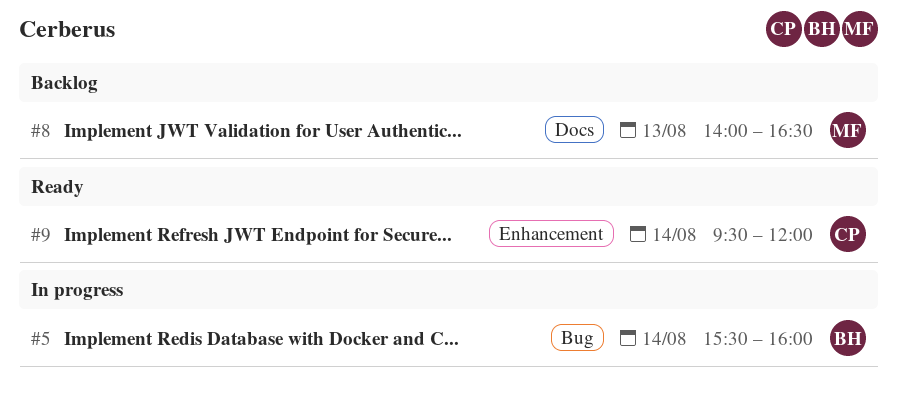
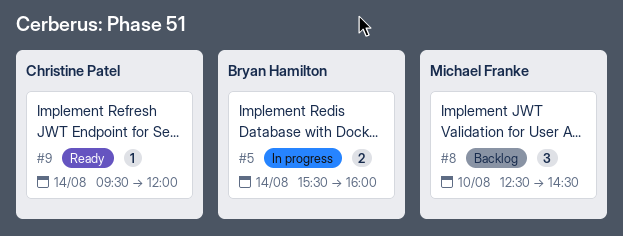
#8, day: Aug 13 -> Aug 10
#8, begins: 14:00 -> 12:30
#8, ends: 16:30 -> 14:30

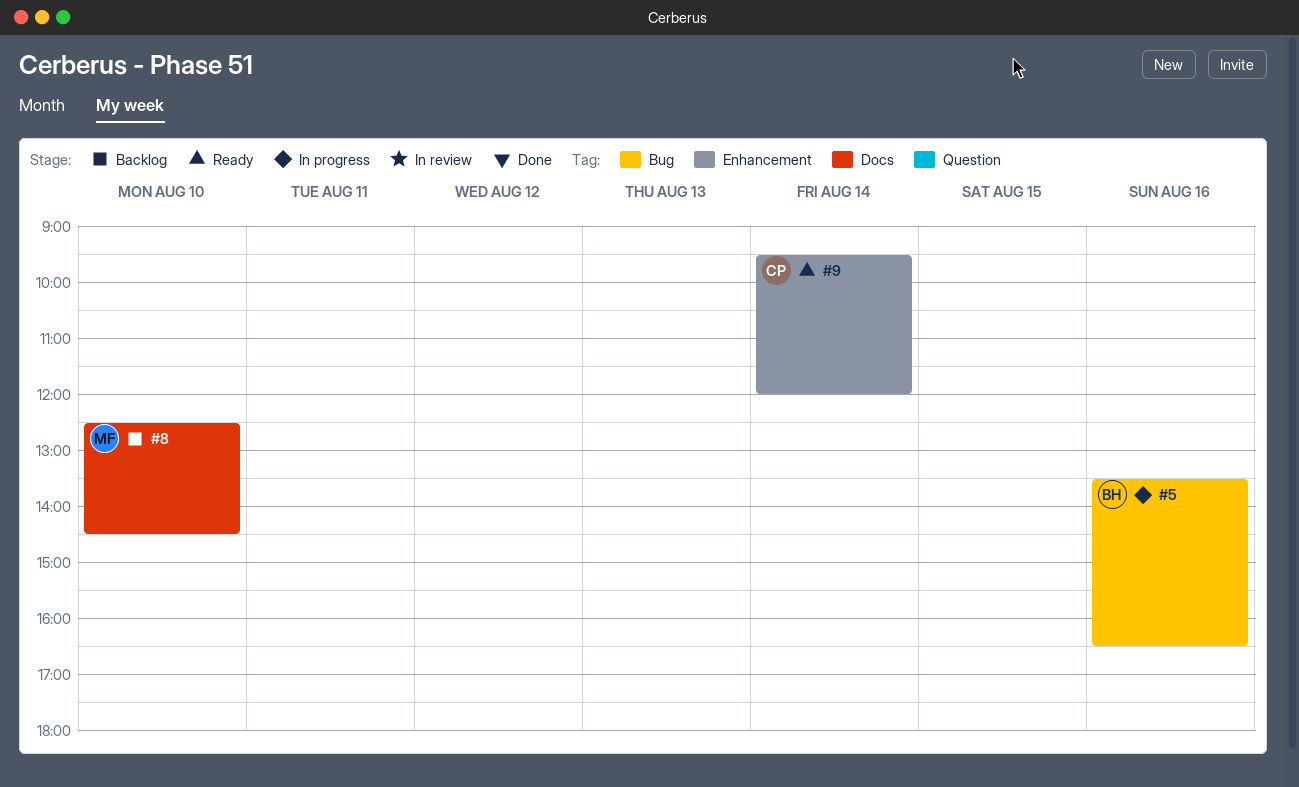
#5, day: Aug 14 -> Aug 16
#5, begins: 15:30 -> 13:30
#5, ends: 16:00 -> 16:30

